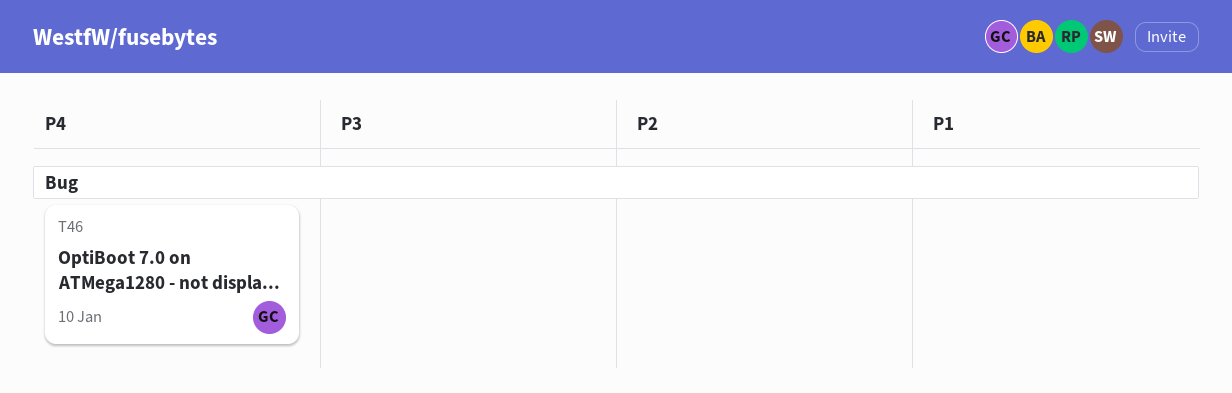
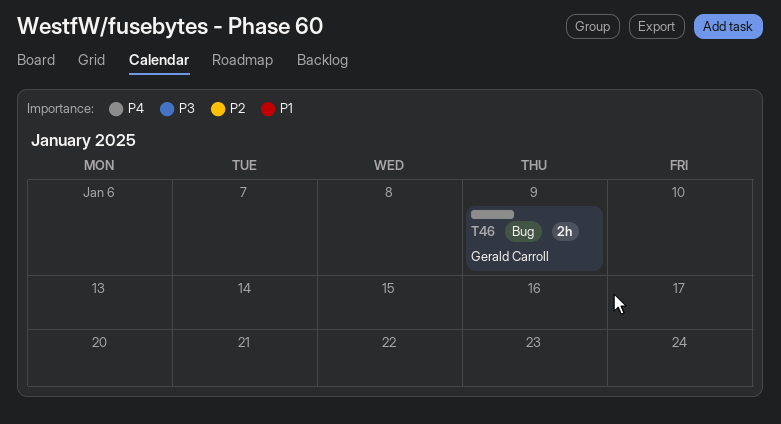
T46, due: Jan 10 -> Jan 9

